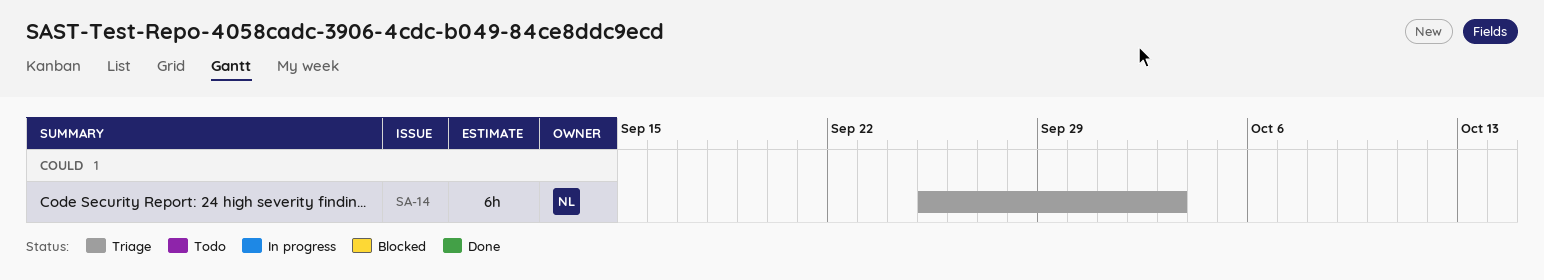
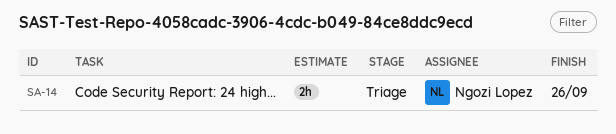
SA-14, estimate: 6h -> 2h
SA-14, due: Oct 3 -> Sep 26

